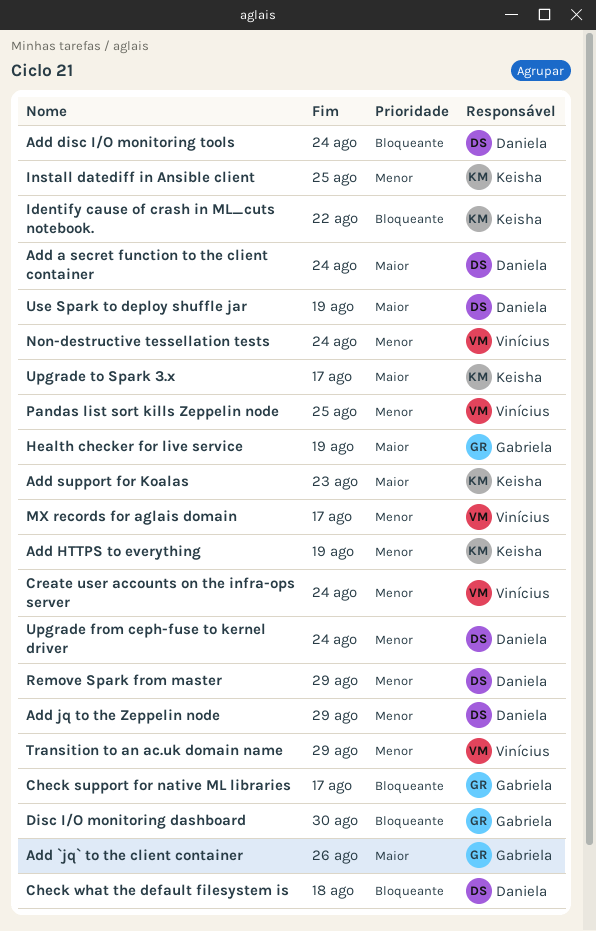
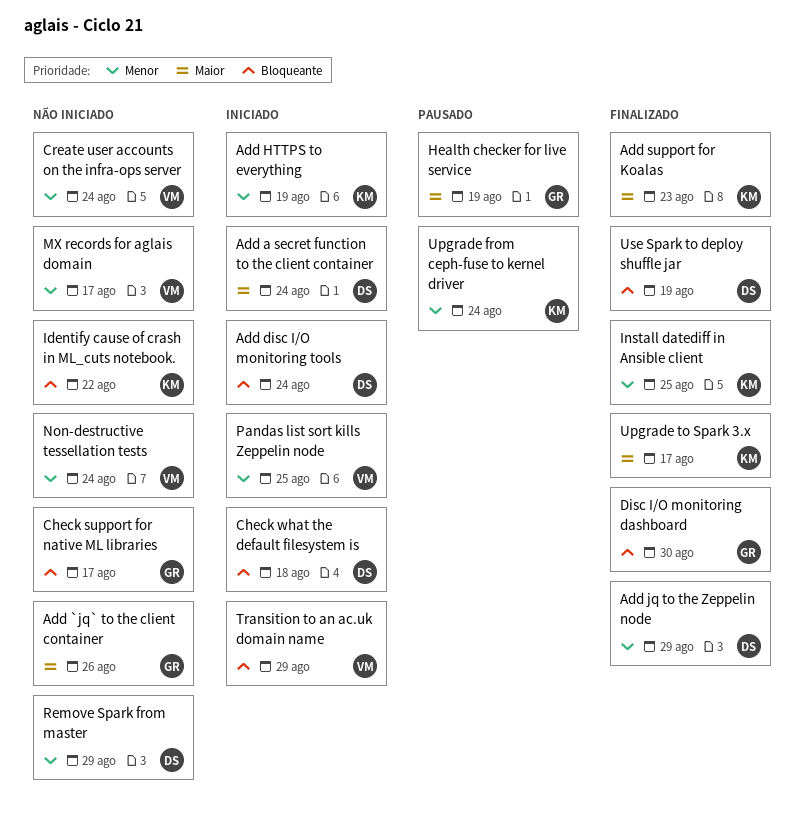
Transition to an ac.uk domain name, priority: Menor -> Bloqueante
Upgrade from ceph-fuse to kernel driver, owner: Daniela -> Keisha
Use Spark to deploy shuffle jar, priority: Maior -> Bloqueante

